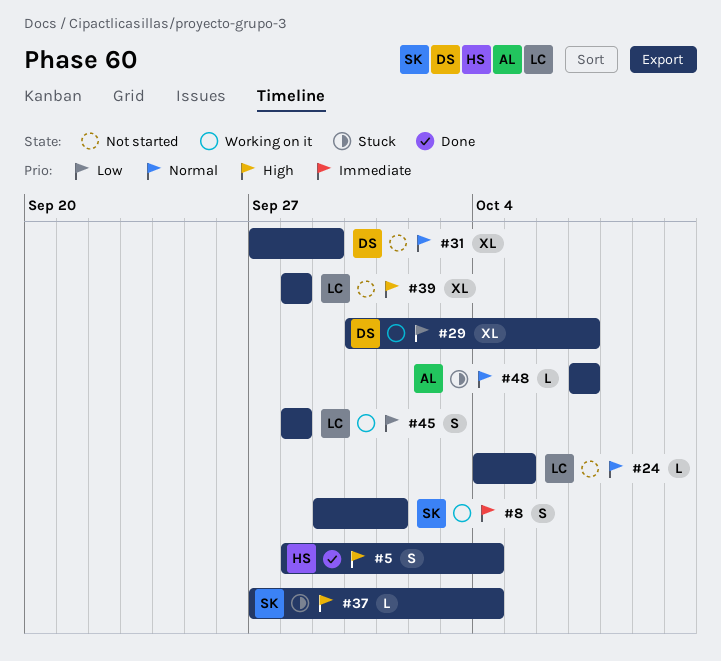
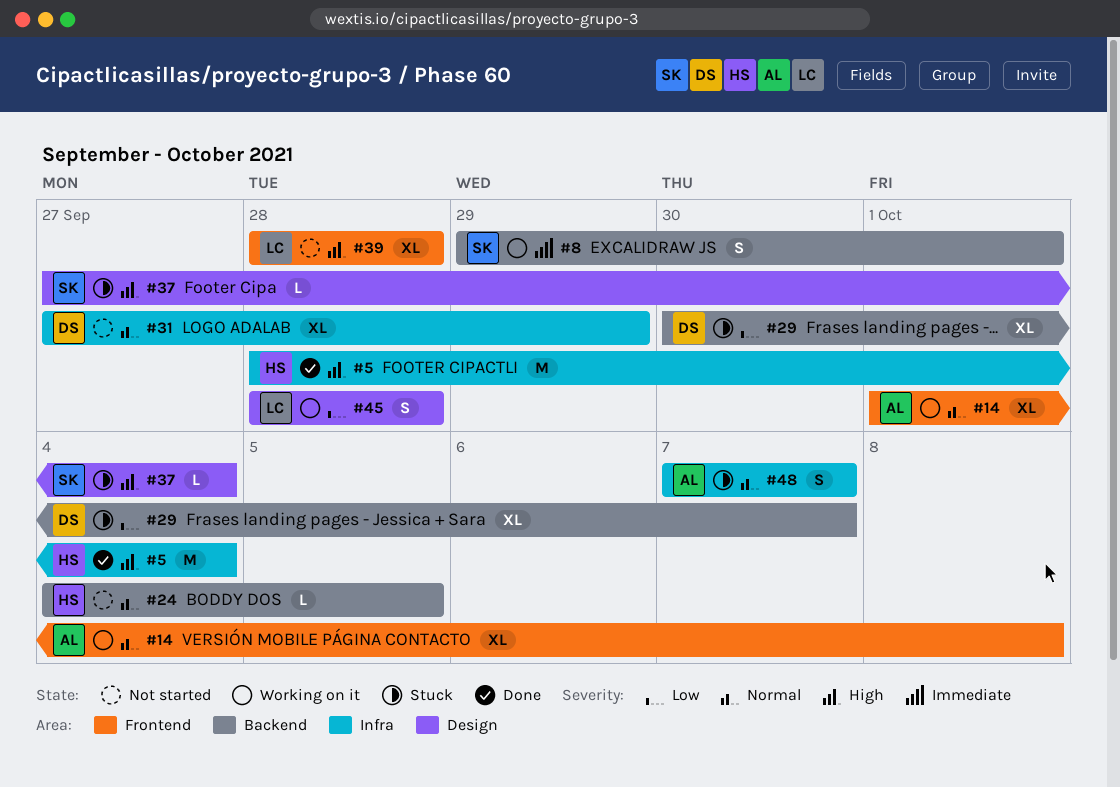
#5, estimate: S -> M
#14: none -> present
#24, owner: LC -> HS
#29, status: Working on it -> Stuck
#48, estimate: L -> S

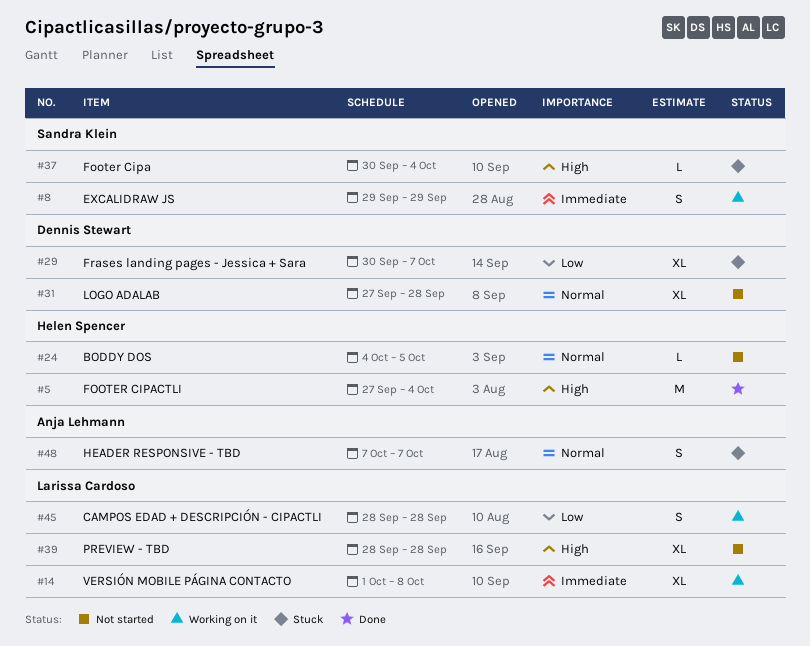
#5, start: Sep 28 -> Sep 27
#8, due: Oct 1 -> Sep 29
#14, owner: Anja Lehmann -> Larissa Cardoso
#14, priority: Normal -> Immediate
#31, due: Sep 29 -> Sep 28
#37, start: Sep 27 -> Sep 30

